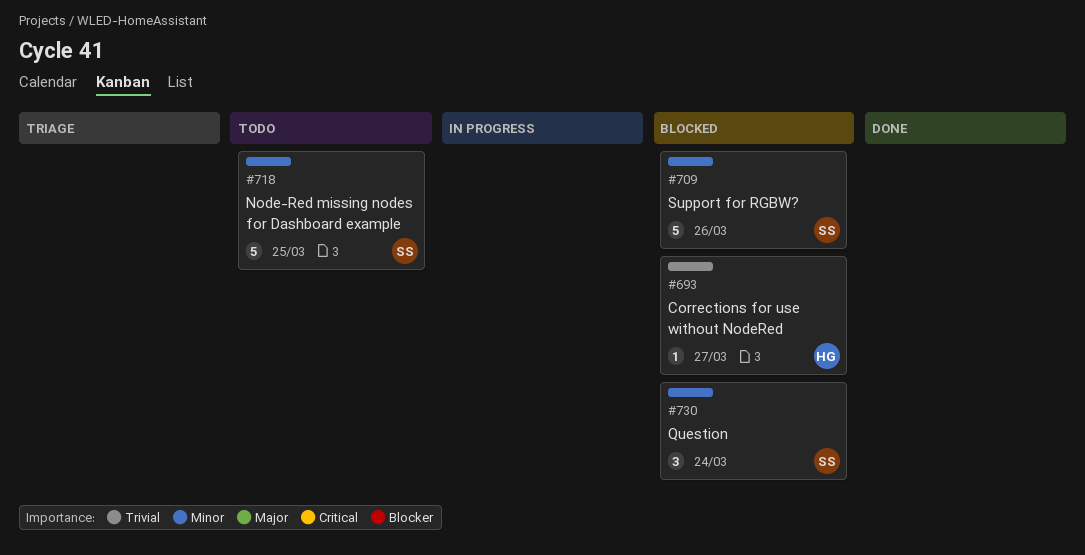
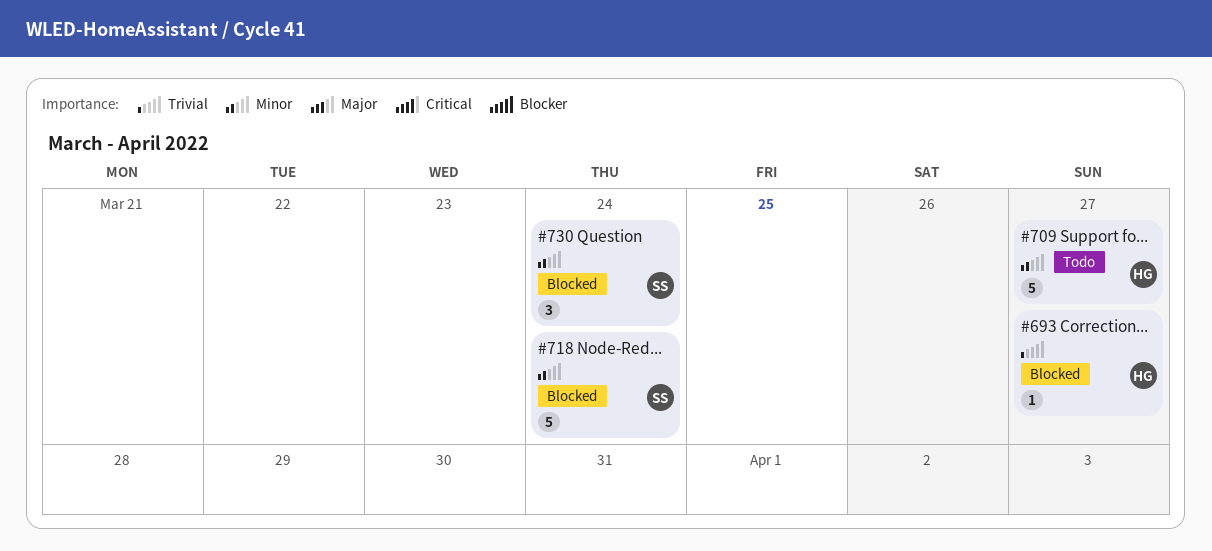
#709, status: Blocked -> Todo
#709, owner: SS -> HG
#709, due: Mar 26 -> Mar 27
#718, status: Todo -> Blocked
#718, due: Mar 25 -> Mar 24

